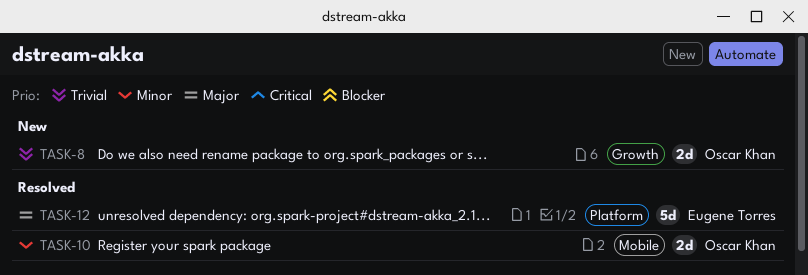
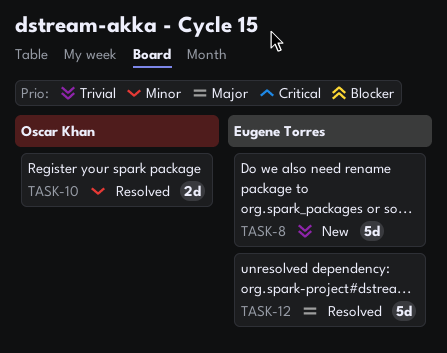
TASK-8, owner: Oscar Khan -> Eugene Torres
TASK-8, estimate: 2d -> 5d

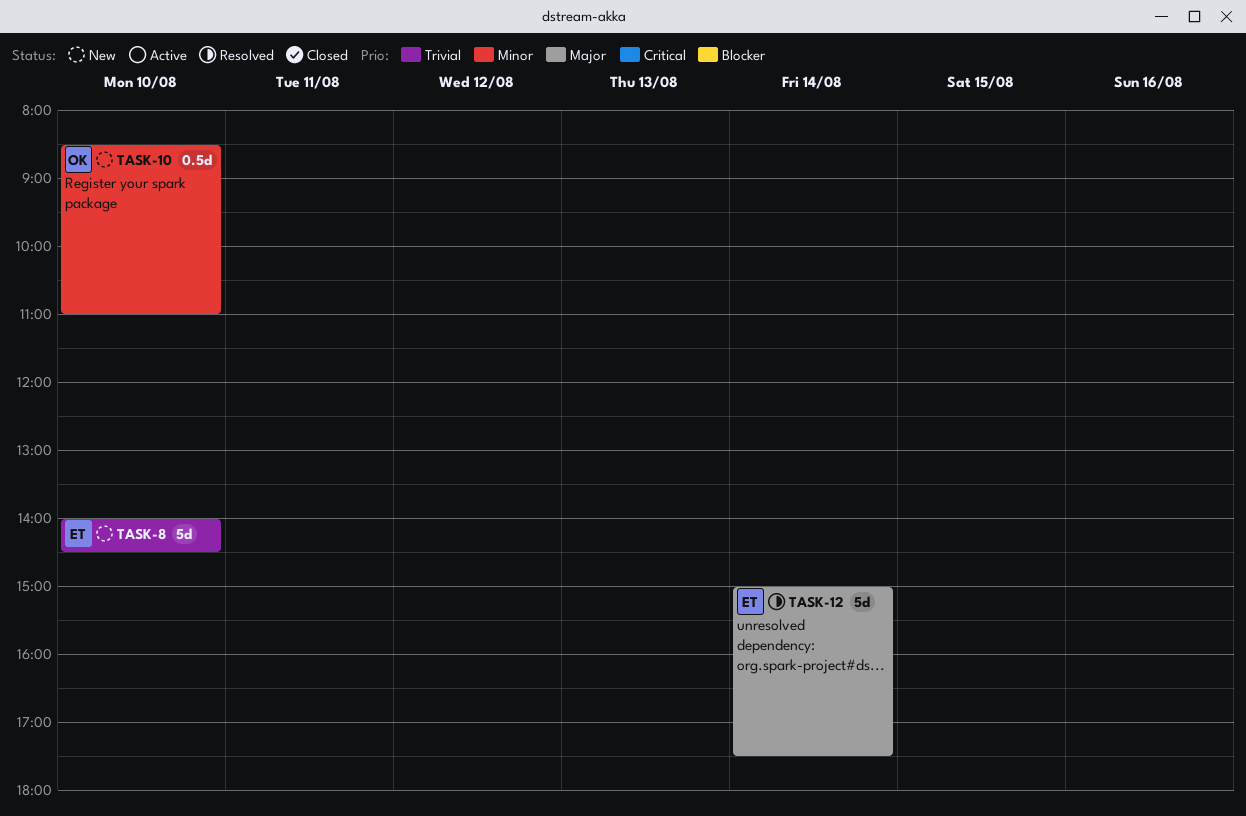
TASK-10, status: Resolved -> New
TASK-10, estimate: 2d -> 0.5d

